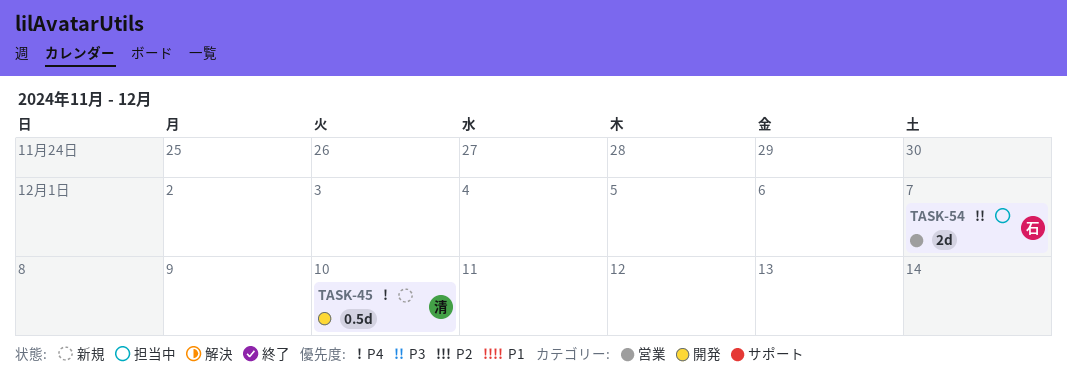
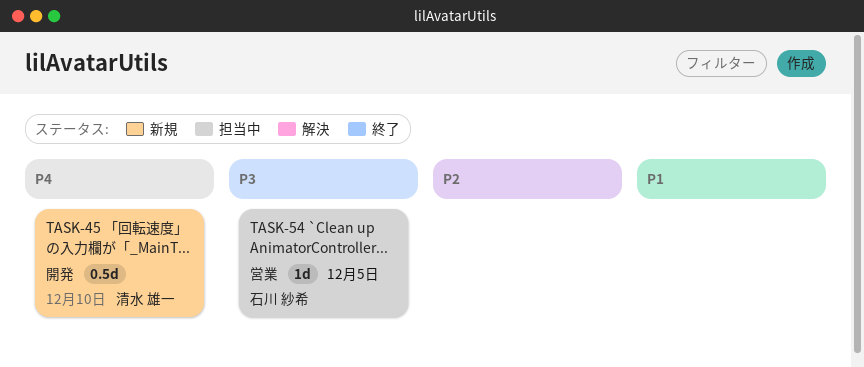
TASK-54, estimate: 2d -> 1d
TASK-54, due: Dec 7 -> Dec 5

